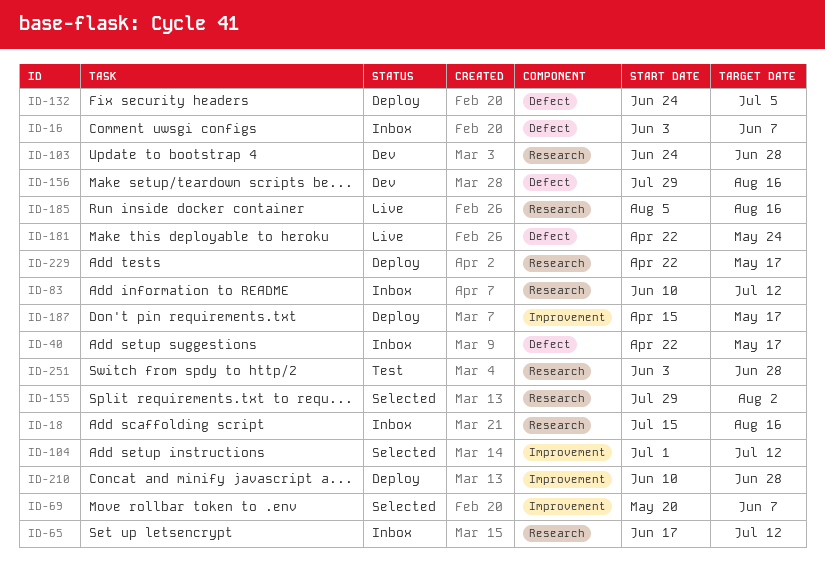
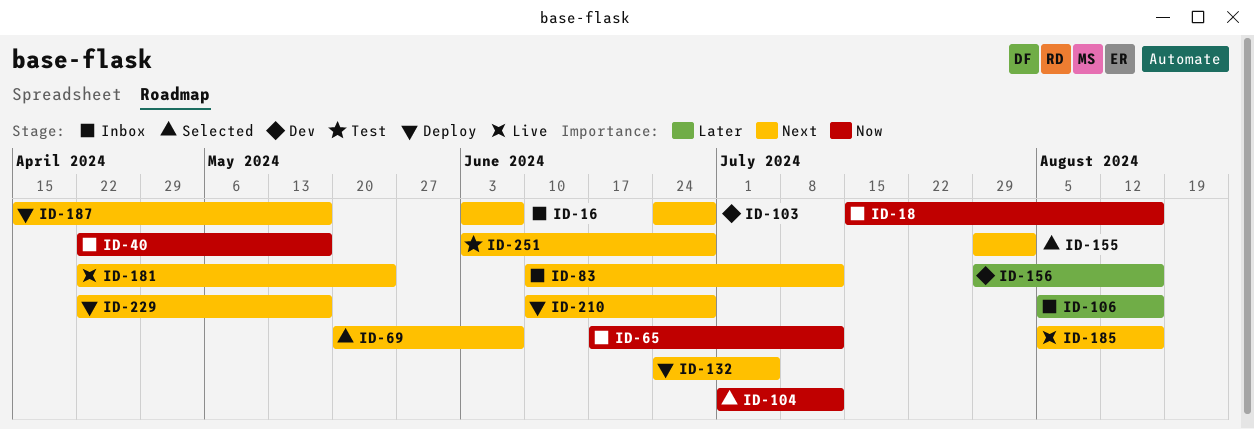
ID-106: none -> present

